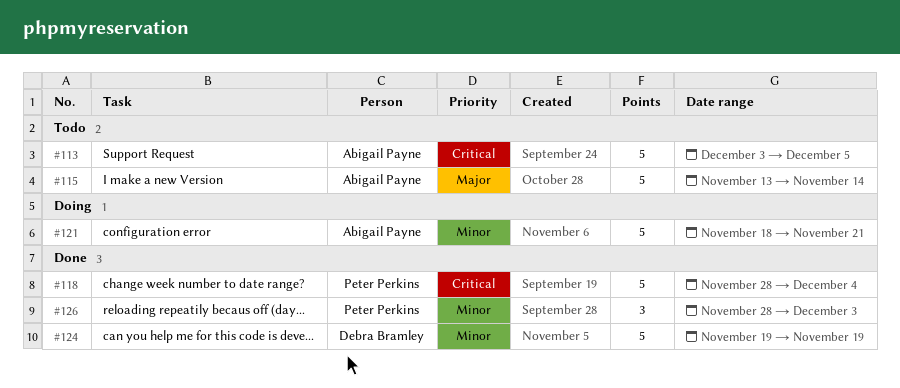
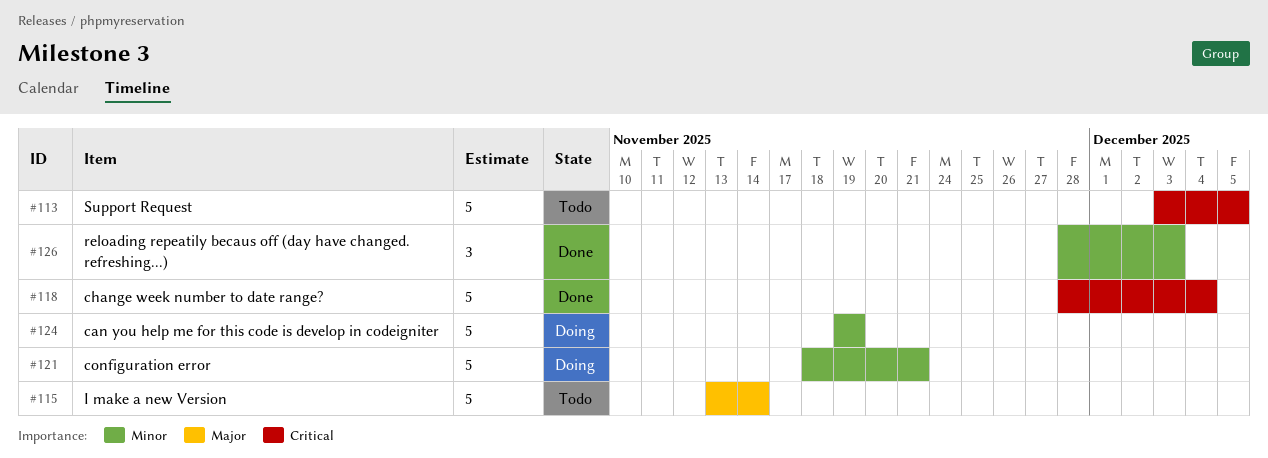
#124, status: Done -> Doing

